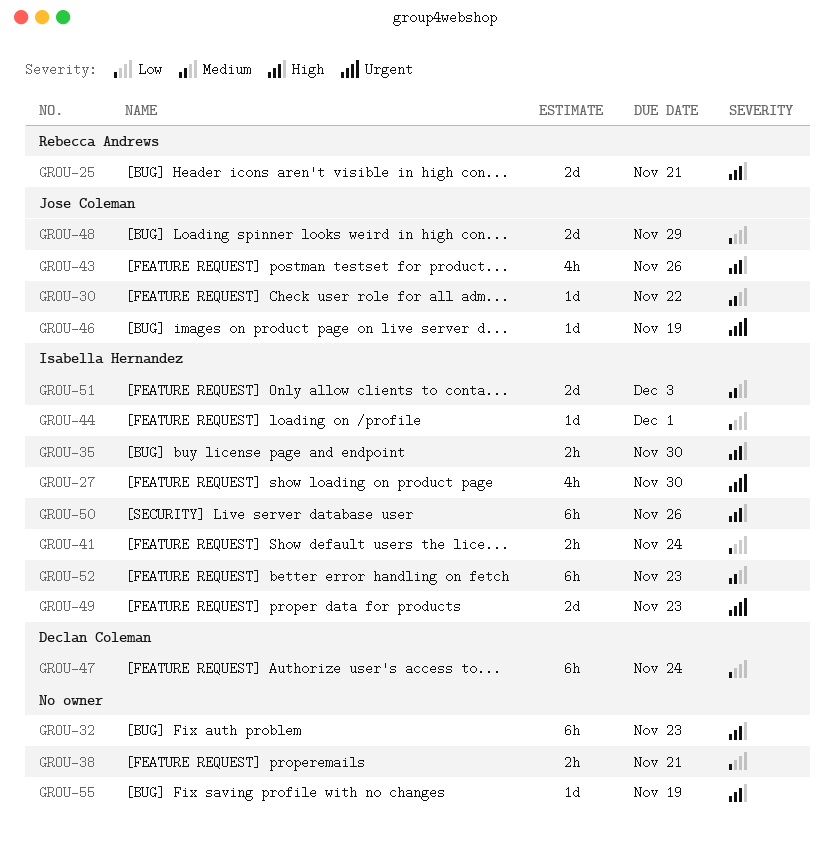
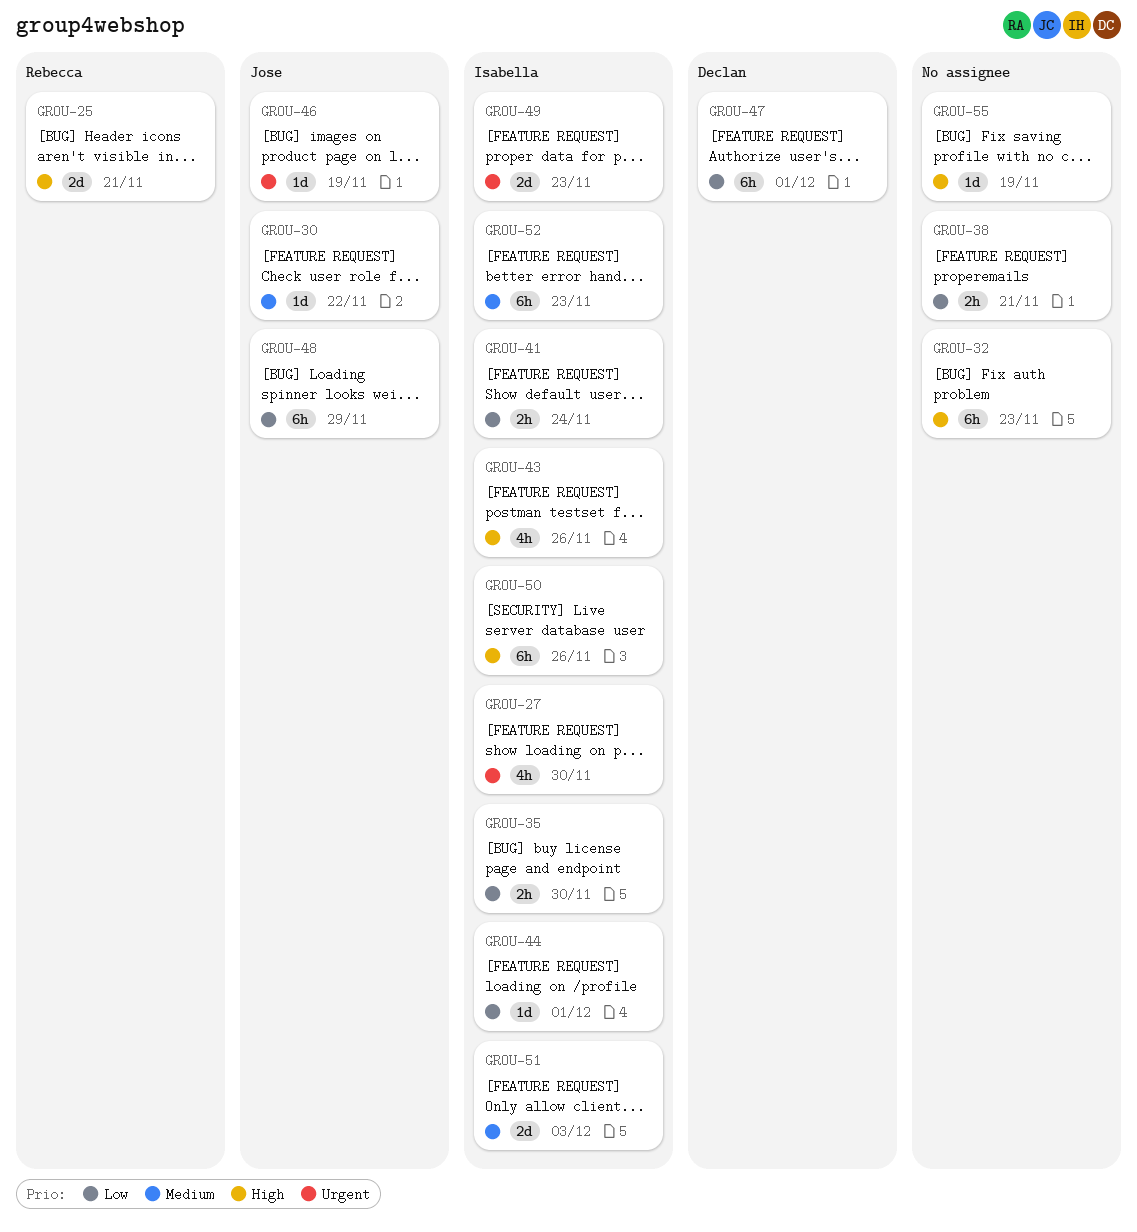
GROU-35, priority: High -> Low
GROU-43, owner: Jose Coleman -> Isabella Hernandez
GROU-47, due: Nov 24 -> Dec 1
GROU-48, estimate: 2d -> 6h

